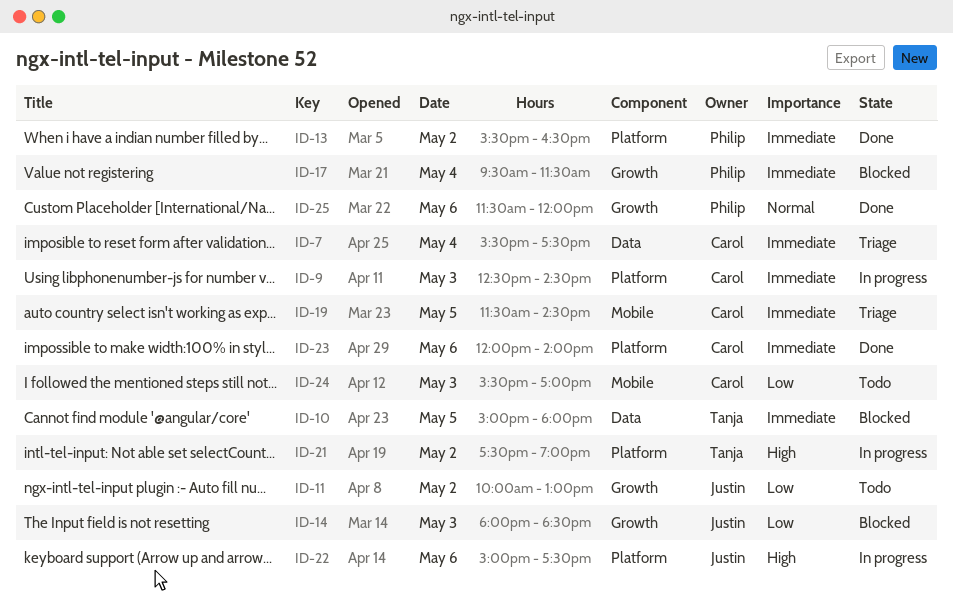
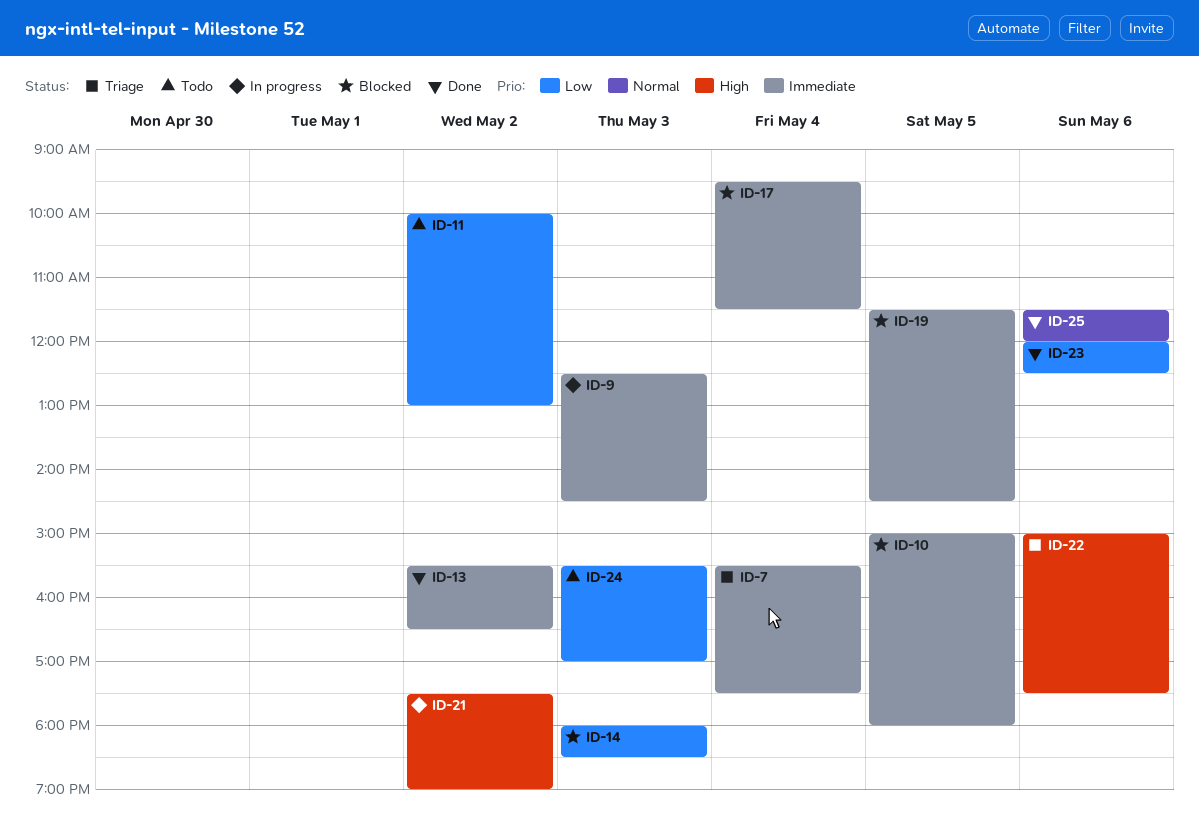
ID-19, status: Triage -> Blocked
ID-22, status: In progress -> Triage
ID-23, priority: Immediate -> Low
ID-23, ends: 14:00 -> 12:30

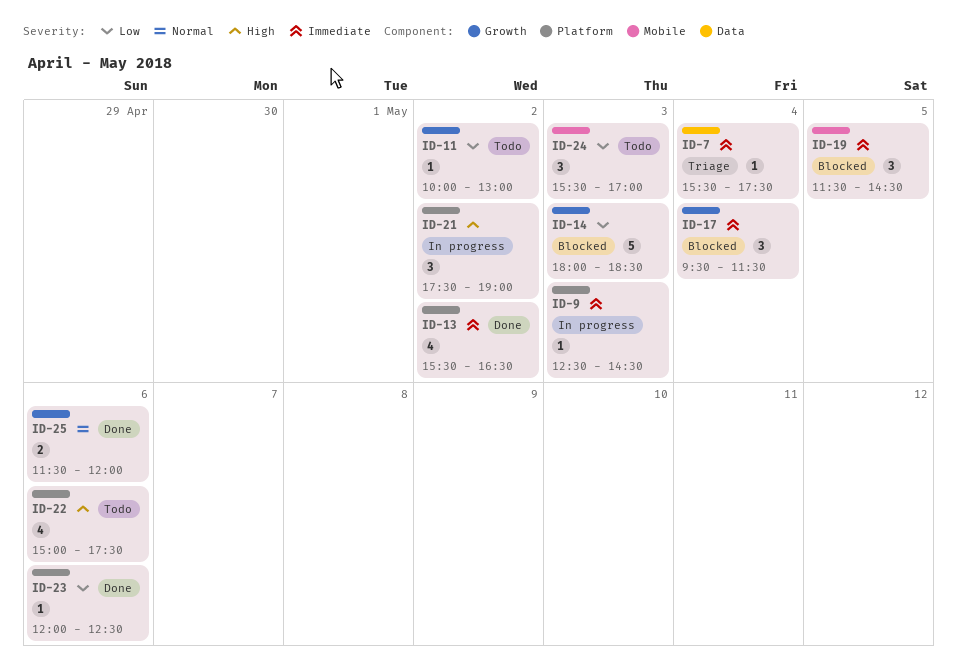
ID-10: present -> none
ID-22, status: Triage -> Todo

